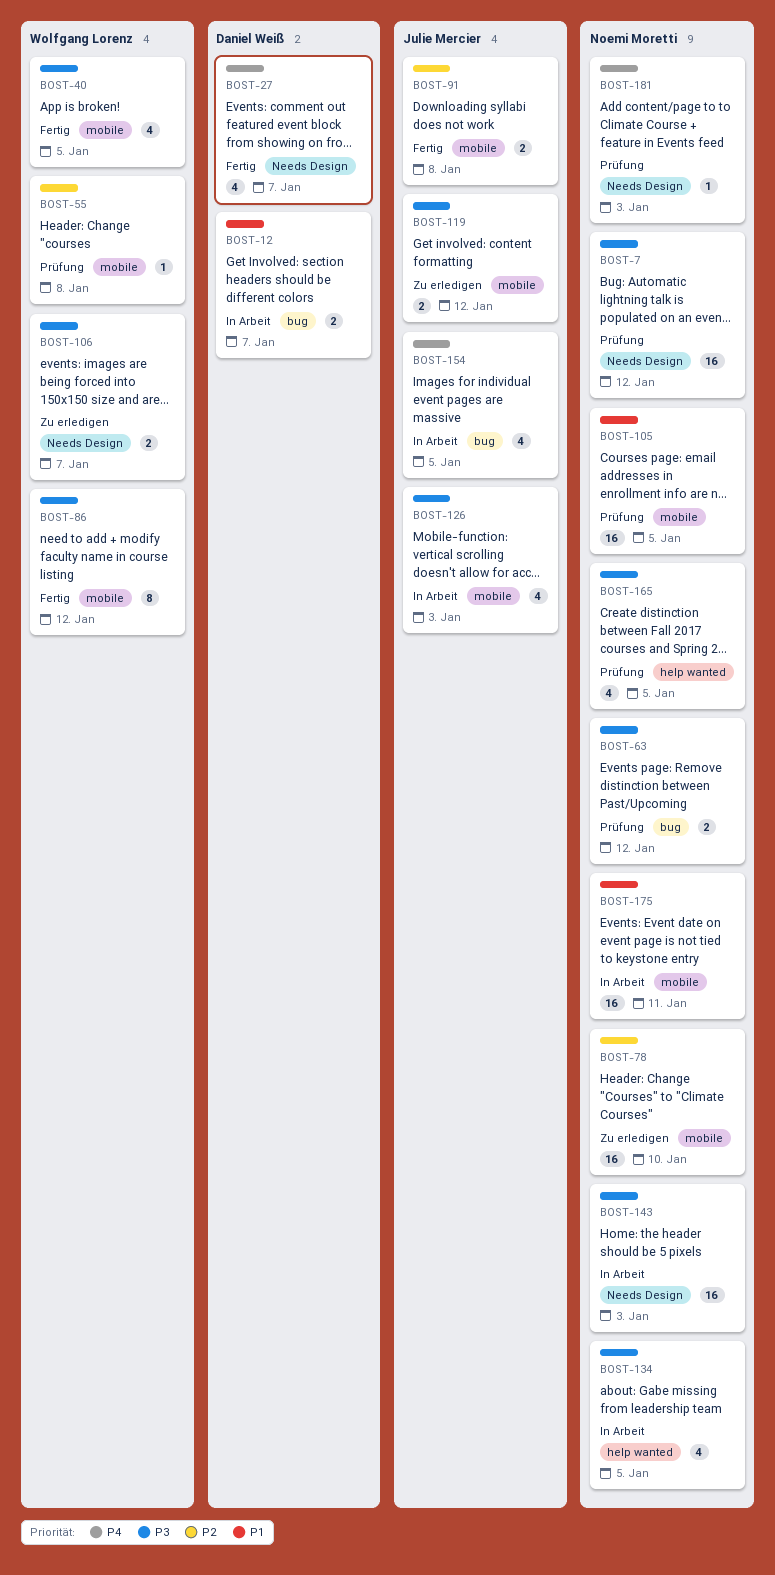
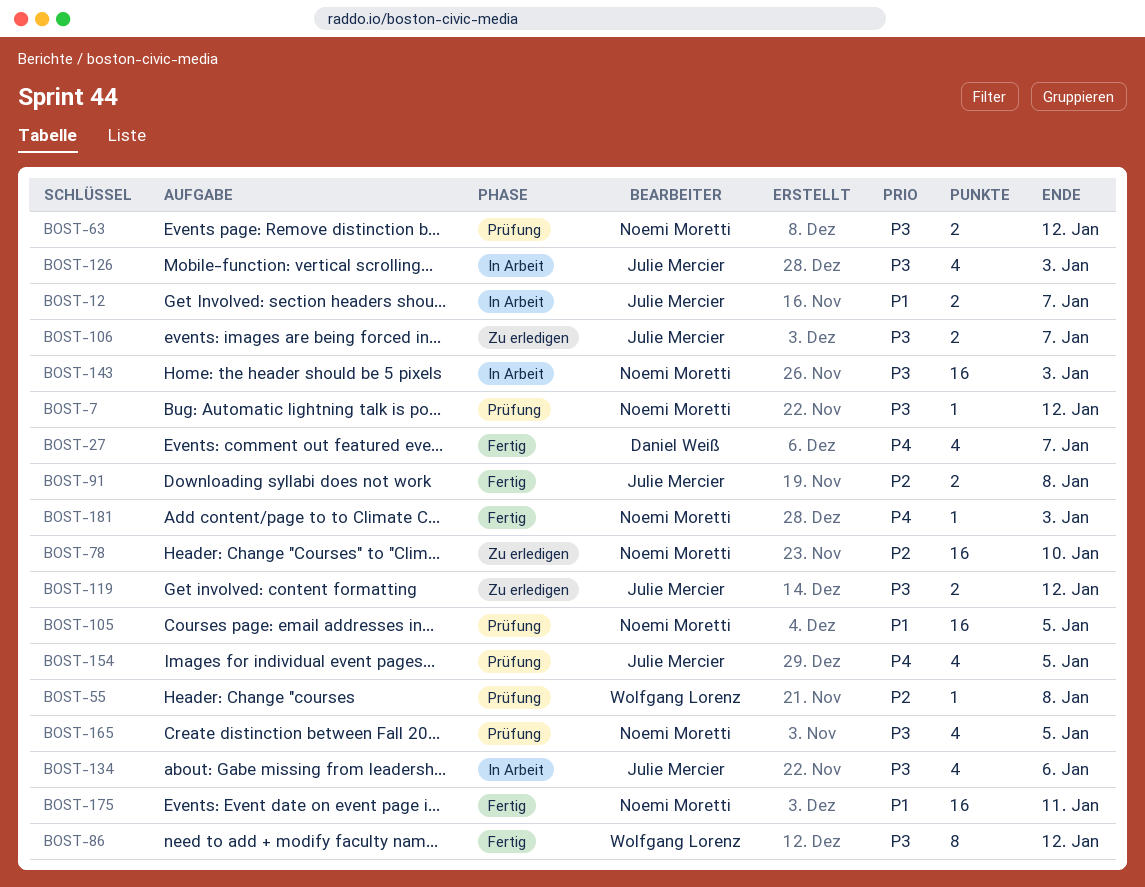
BOST-7, estimate: 16 -> 1
BOST-12, owner: Daniel Weiß -> Julie Mercier
BOST-40: present -> none
BOST-106, owner: Wolfgang Lorenz -> Julie Mercier
BOST-134, owner: Noemi Moretti -> Julie Mercier
BOST-134, due: Jan 5 -> Jan 6
BOST-154, status: In Arbeit -> Prüfung
BOST-175, status: In Arbeit -> Fertig
BOST-181, status: Prüfung -> Fertig

